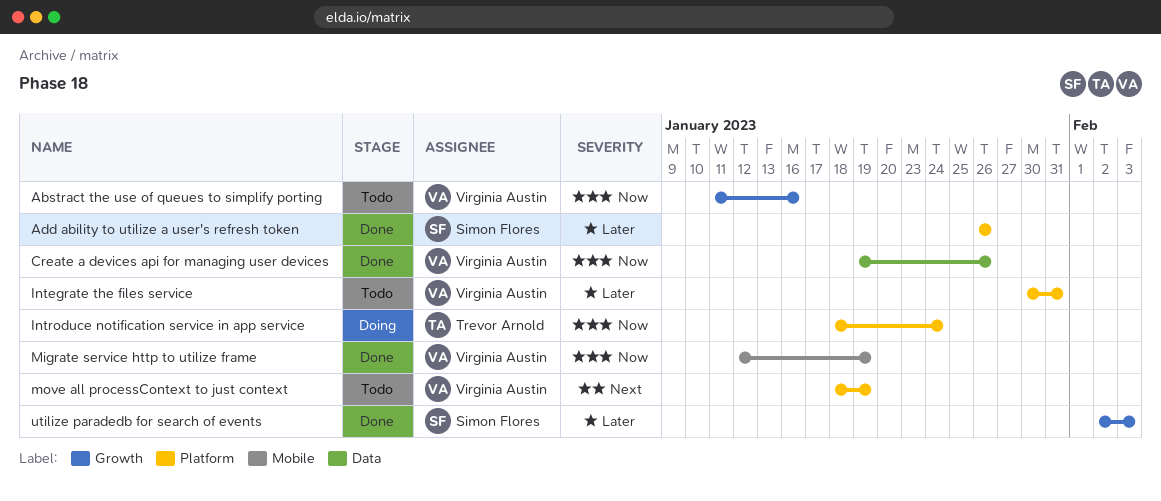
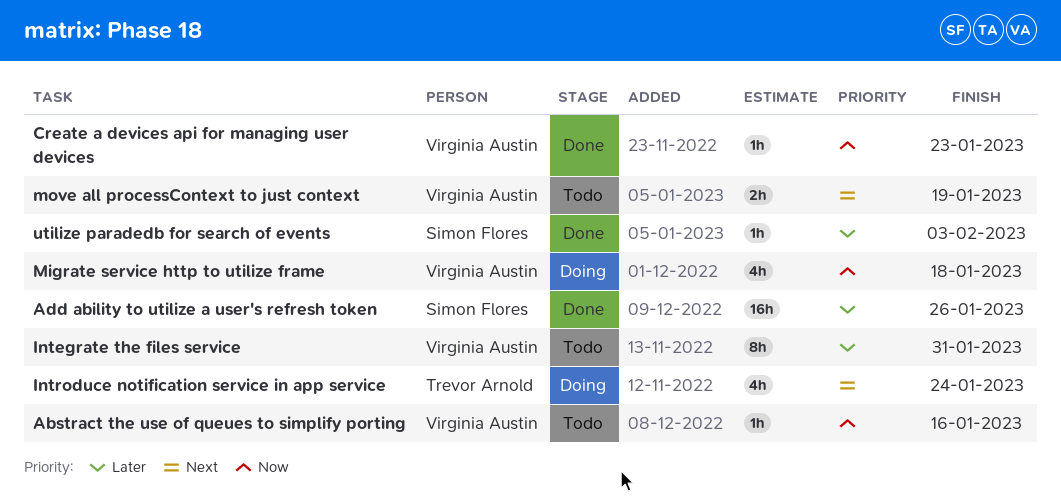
Create a devices api for managing user devices, due: Jan 26 -> Jan 23
Introduce notification service in app service, priority: Now -> Next
Migrate service http to utilize frame, status: Done -> Doing
Migrate service http to utilize frame, due: Jan 19 -> Jan 18

